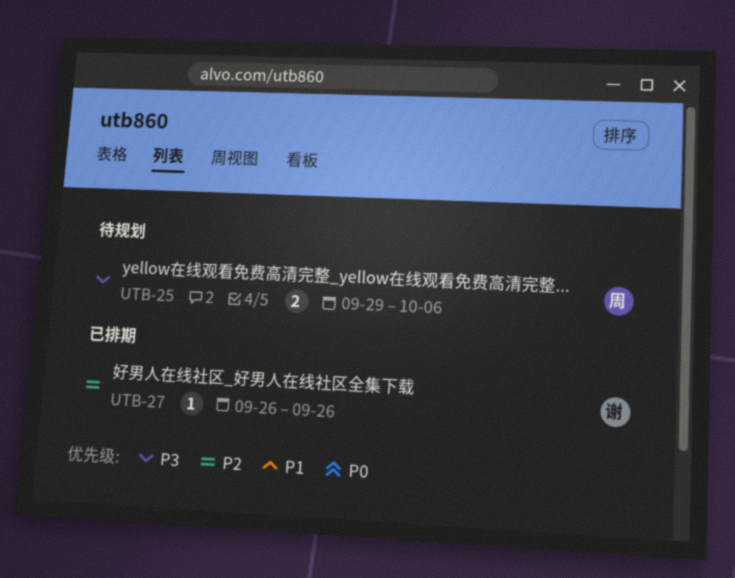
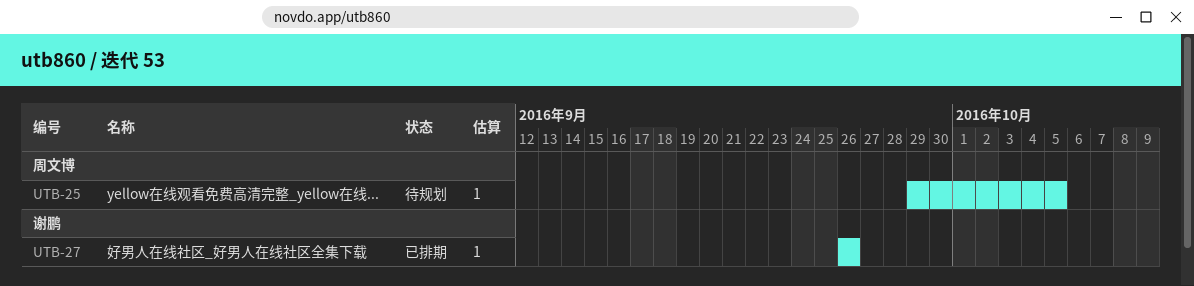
UTB-25, estimate: 2 -> 1
UTB-25, due: Oct 6 -> Oct 5

